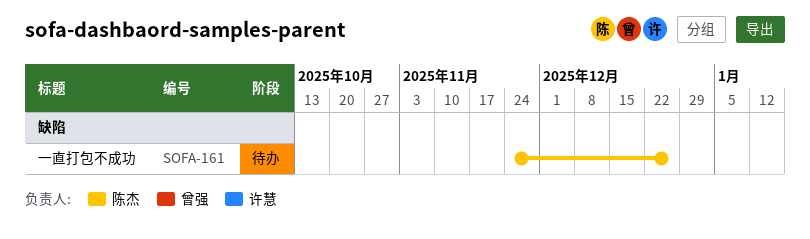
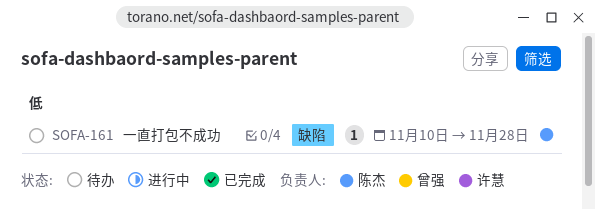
SOFA-161, start: Nov 24 -> Nov 10
SOFA-161, due: Dec 26 -> Nov 28

